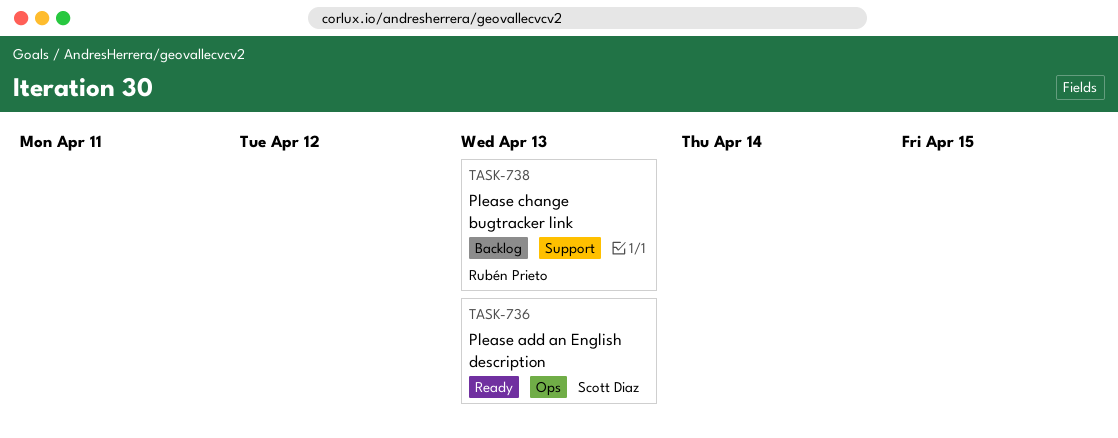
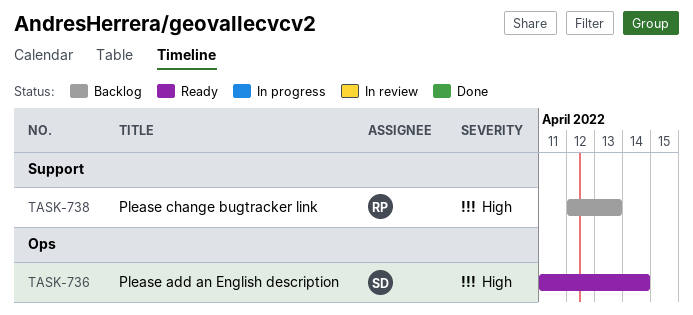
TASK-736, due: Apr 13 -> Apr 14

